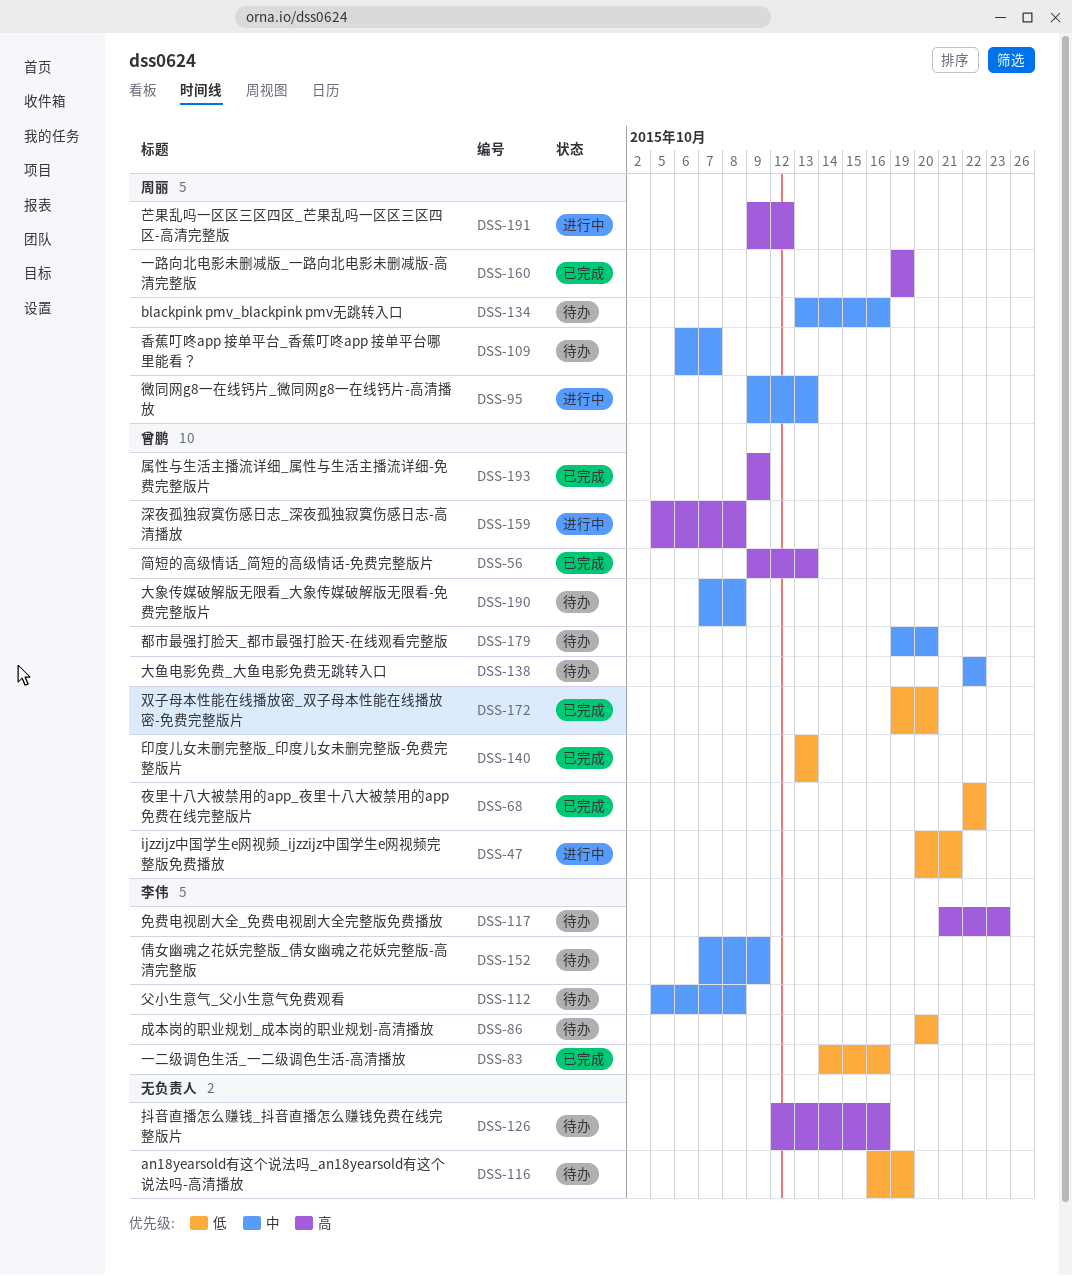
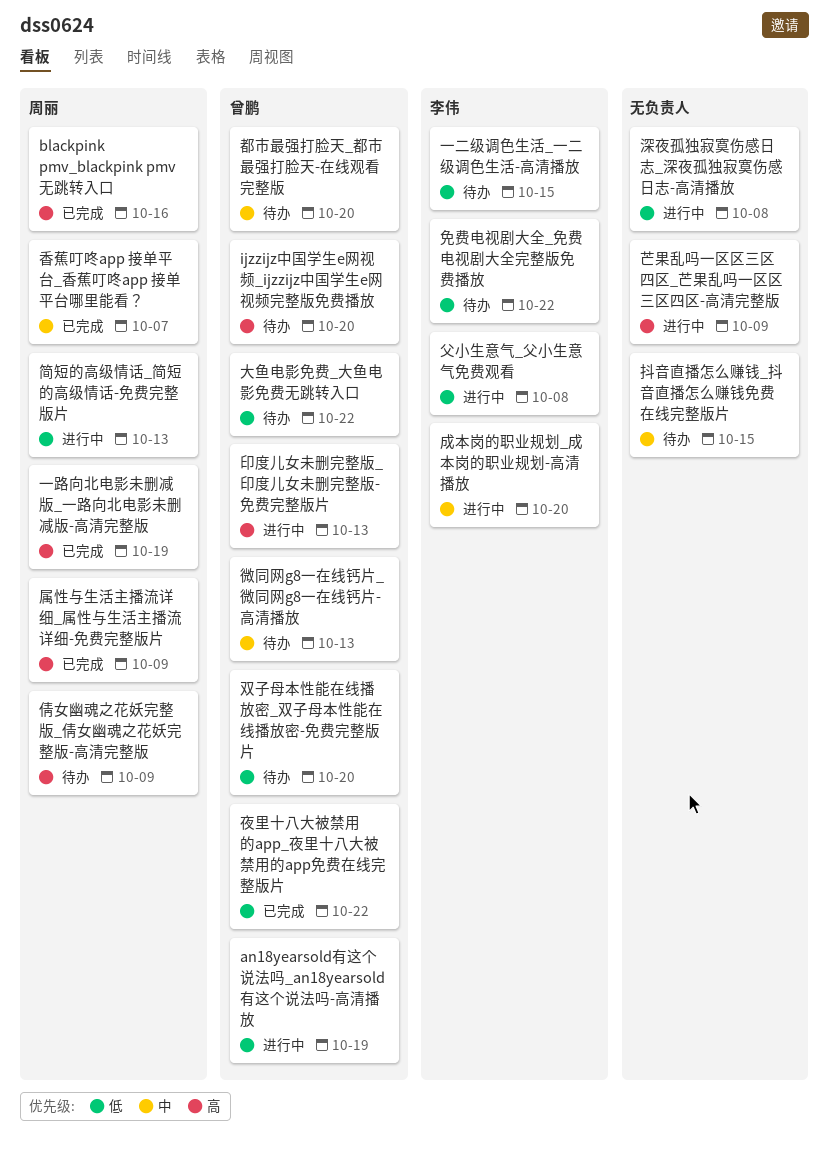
an18yearsold有这个说法吗_an18yearsold有这个说法吗-高清播放, status: 待办 -> 进行中
an18yearsold有这个说法吗_an18yearsold有这个说法吗-高清播放, owner: none -> 曾鹏
blackpink pmv_blackpink pmv无跳转入口, status: 待办 -> 已完成
blackpink pmv_blackpink pmv无跳转入口, priority: 中 -> 高
ijzzijz中国学生e网视频_ijzzijz中国学生e网视频完整版免费播放, status: 进行中 -> 待办
ijzzijz中国学生e网视频_ijzzijz中国学生e网视频完整版免费播放, priority: 低 -> 高
ijzzijz中国学生e网视频_ijzzijz中国学生e网视频完整版免费播放, due: Oct 21 -> Oct 20
一二级调色生活_一二级调色生活-高清播放, status: 已完成 -> 待办
一二级调色生活_一二级调色生活-高清播放, due: Oct 16 -> Oct 15
倩女幽魂之花妖完整版_倩女幽魂之花妖完整版-高清完整版, owner: 李伟 -> 周丽
倩女幽魂之花妖完整版_倩女幽魂之花妖完整版-高清完整版, priority: 中 -> 高
免费电视剧大全_免费电视剧大全完整版免费播放, priority: 高 -> 低
免费电视剧大全_免费电视剧大全完整版免费播放, due: Oct 23 -> Oct 22
印度儿女未删完整版_印度儿女未删完整版-免费完整版片, status: 已完成 -> 进行中
印度儿女未删完整版_印度儿女未删完整版-免费完整版片, priority: 低 -> 高
双子母本性能在线播放密_双子母本性能在线播放密-免费完整版片, status: 已完成 -> 待办
大象传媒破解版无限看_大象传媒破解版无限看-免费完整版片: present -> none
大鱼电影免费_大鱼电影免费无跳转入口, priority: 中 -> 低
属性与生活主播流详细_属性与生活主播流详细-免费完整版片, owner: 曾鹏 -> 周丽
微同网g8一在线钙片_微同网g8一在线钙片-高清播放, status: 进行中 -> 待办
微同网g8一在线钙片_微同网g8一在线钙片-高清播放, owner: 周丽 -> 曾鹏
成本岗的职业规划_成本岗的职业规划-高清播放, status: 待办 -> 进行中
成本岗的职业规划_成本岗的职业规划-高清播放, priority: 低 -> 中
抖音直播怎么赚钱_抖音直播怎么赚钱免费在线完整版片, priority: 高 -> 中
抖音直播怎么赚钱_抖音直播怎么赚钱免费在线完整版片, due: Oct 16 -> Oct 15
深夜孤独寂寞伤感日志_深夜孤独寂寞伤感日志-高清播放, owner: 曾鹏 -> none
深夜孤独寂寞伤感日志_深夜孤独寂寞伤感日志-高清播放, priority: 高 -> 低
父小生意气_父小生意气免费观看, status: 待办 -> 进行中
父小生意气_父小生意气免费观看, priority: 中 -> 低
简短的高级情话_简短的高级情话-免费完整版片, status: 已完成 -> 进行中
简短的高级情话_简短的高级情话-免费完整版片, owner: 曾鹏 -> 周丽
简短的高级情话_简短的高级情话-免费完整版片, priority: 高 -> 低
芒果乱吗一区区三区四区_芒果乱吗一区区三区四区-高清完整版, owner: 周丽 -> none
芒果乱吗一区区三区四区_芒果乱吗一区区三区四区-高清完整版, due: Oct 12 -> Oct 9
香蕉叮咚app 接单平台_香蕉叮咚app 接单平台哪里能看？, status: 待办 -> 已完成

